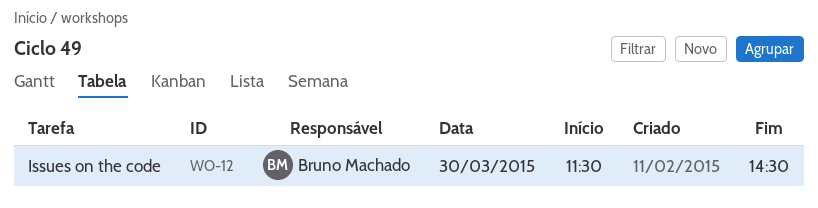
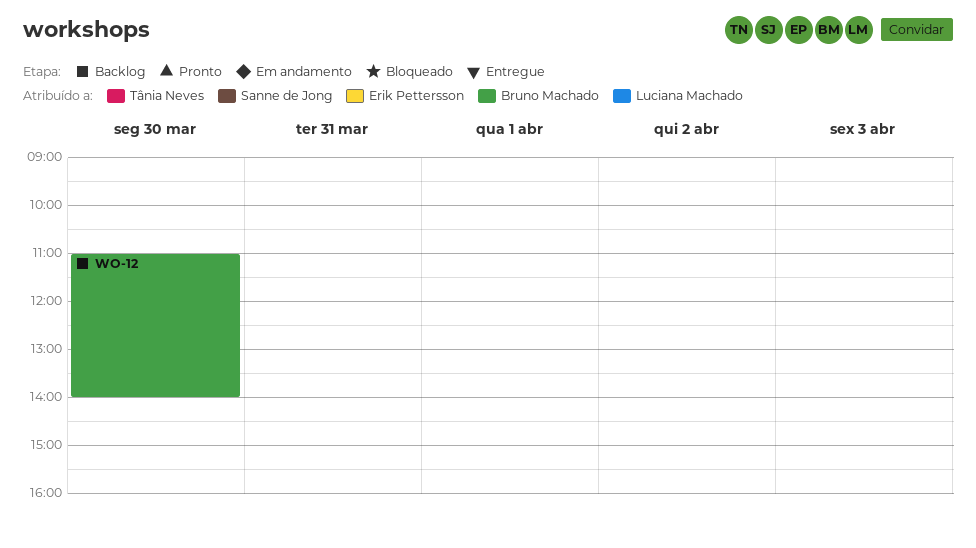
WO-12, begins: 11:30 -> 11:00
WO-12, ends: 14:30 -> 14:00

